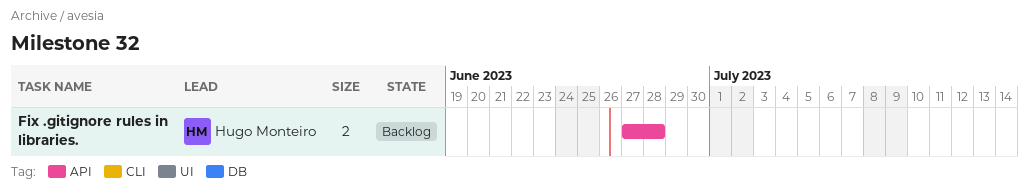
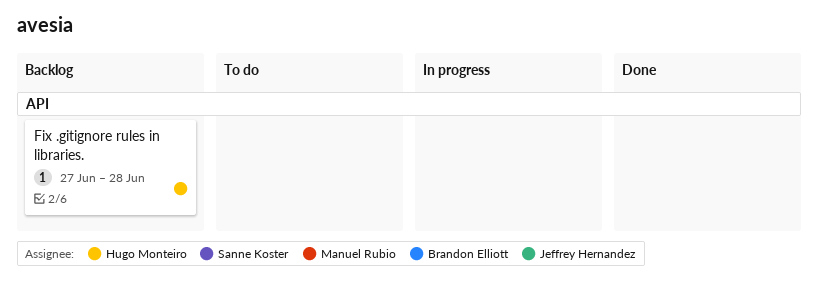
Fix .gitignore rules in libraries., estimate: 2 -> 1

